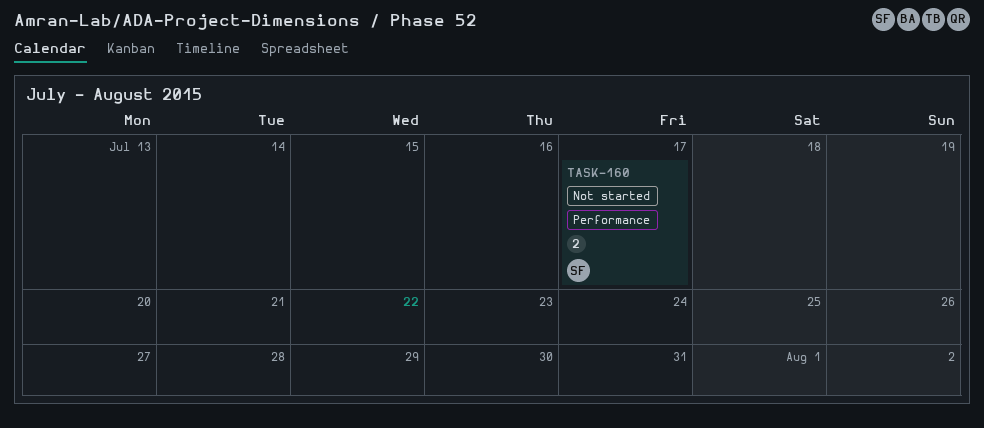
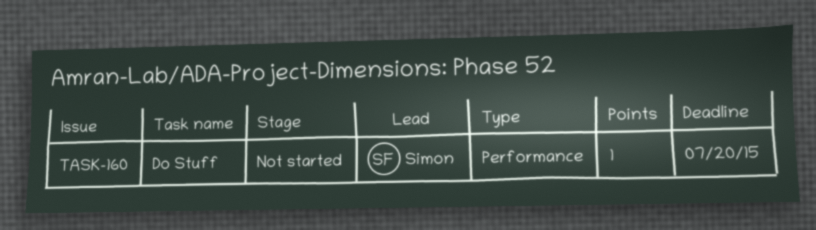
TASK-160, estimate: 2 -> 1
TASK-160, due: Jul 17 -> Jul 20

